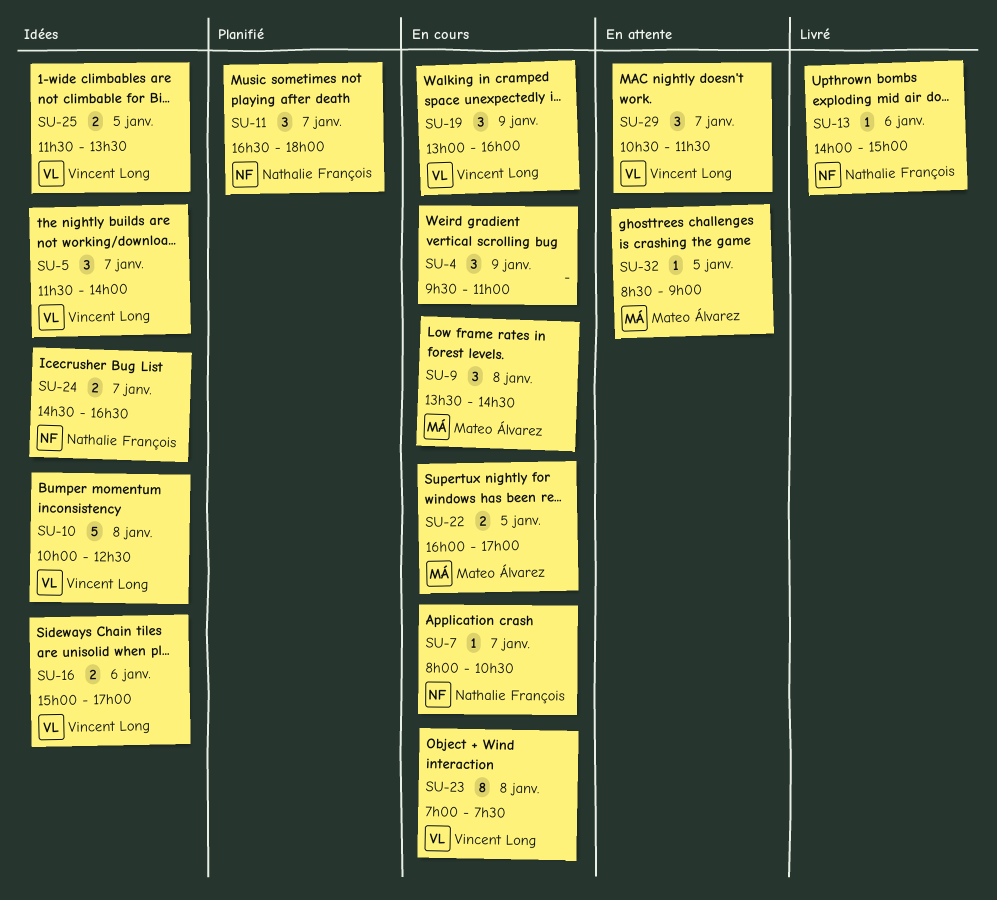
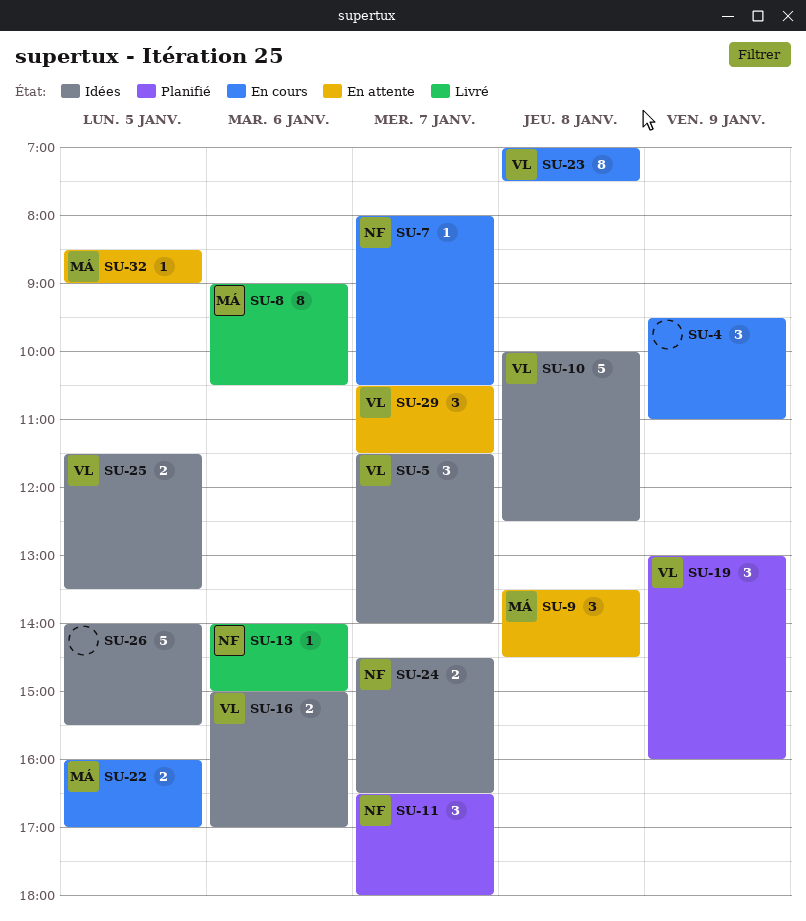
SU-8: none -> present
SU-9, status: En cours -> En attente
SU-19, status: En cours -> Planifié
SU-26: none -> present

